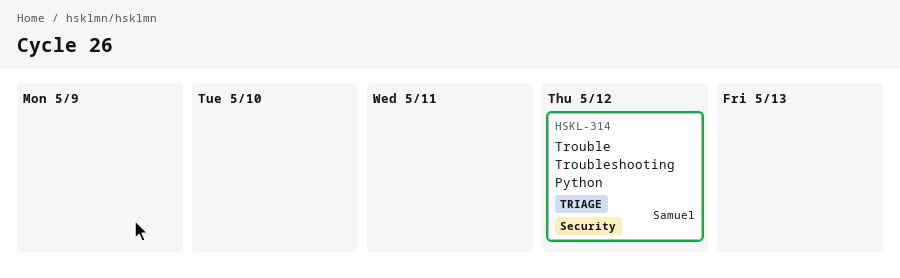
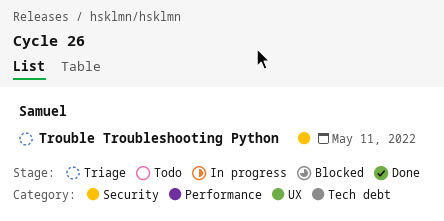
Trouble Troubleshooting Python, due: May 12 -> May 11

